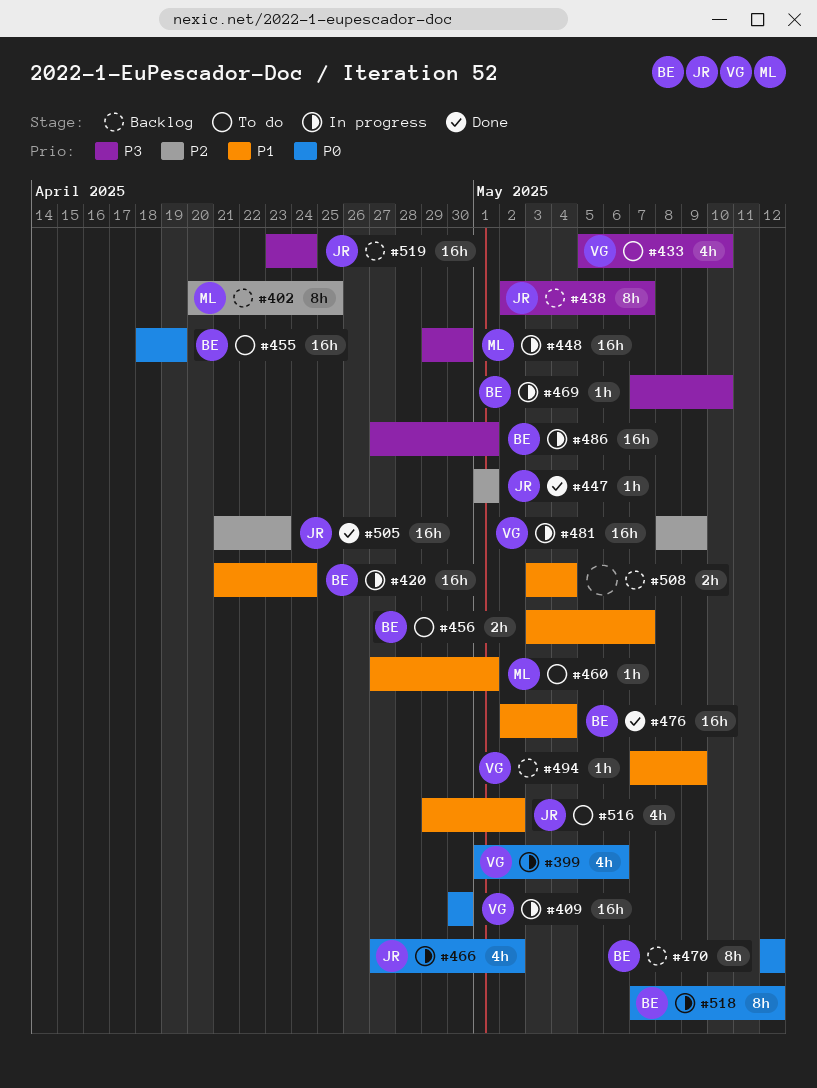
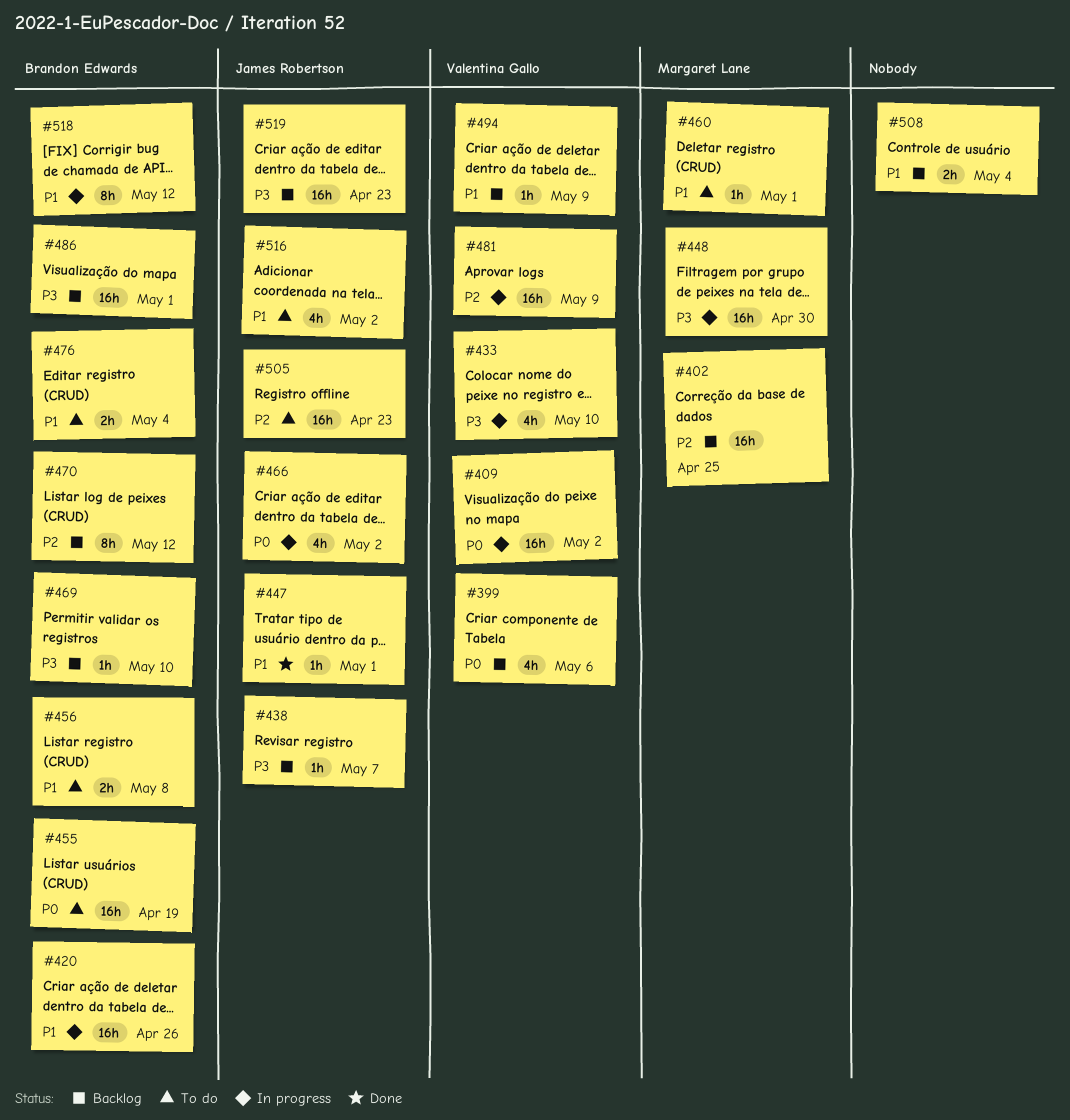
#399, status: In progress -> Backlog
#402, estimate: 8h -> 16h
#409, due: Apr 30 -> May 2
#420, due: Apr 24 -> Apr 26
#433, status: To do -> In progress
#438, estimate: 8h -> 1h
#447, priority: P2 -> P1
#456, due: May 7 -> May 8
#469, status: In progress -> Backlog
#470, priority: P0 -> P2
#476, status: Done -> To do
#476, estimate: 16h -> 2h
#486, status: In progress -> Backlog
#505, status: Done -> To do
#518, priority: P0 -> P1
#519, due: Apr 24 -> Apr 23

